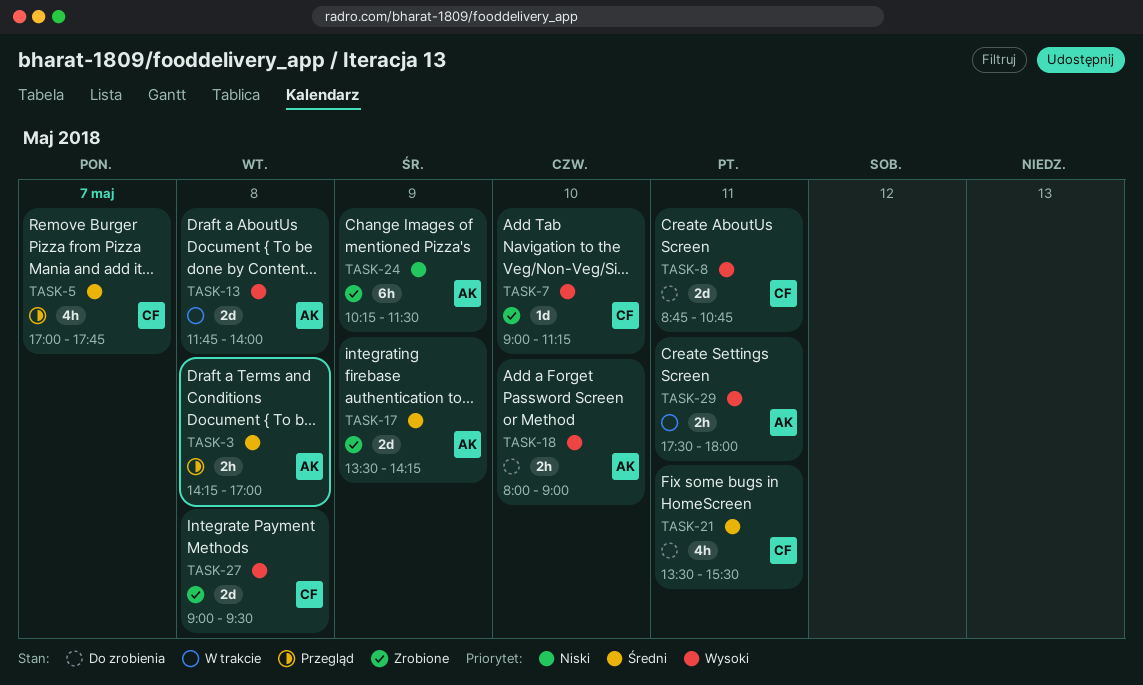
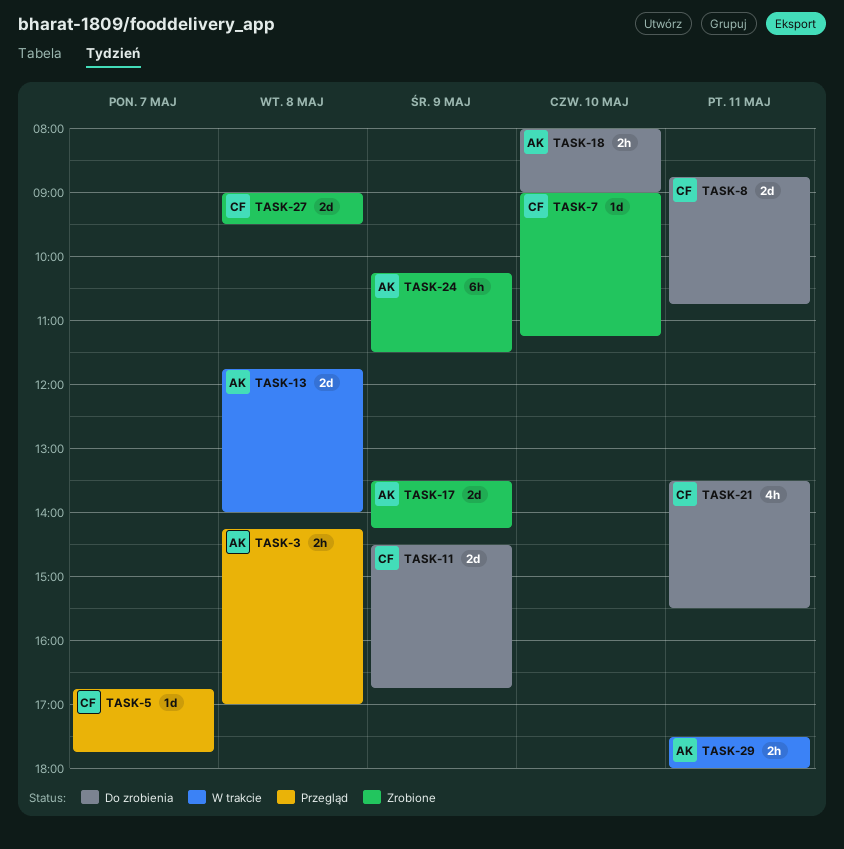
TASK-5, estimate: 4h -> 1d
TASK-5, begins: 17:00 -> 16:45
TASK-11: none -> present

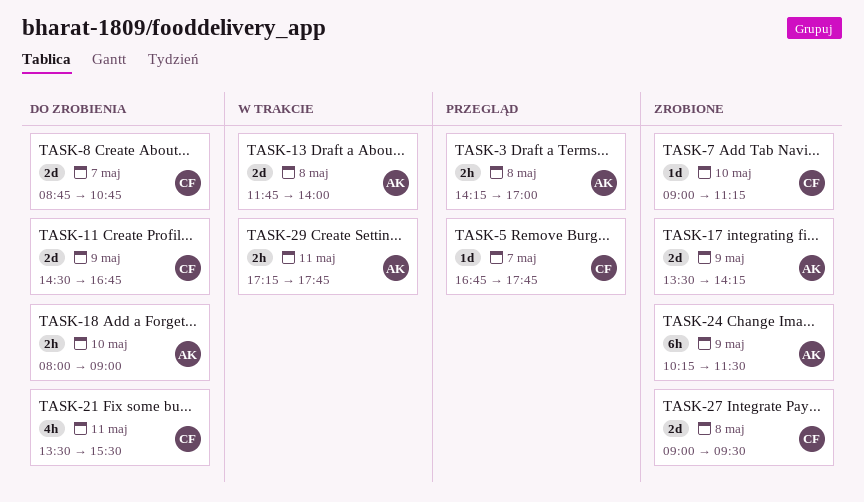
TASK-8, day: May 11 -> May 7
TASK-29, begins: 17:30 -> 17:15
TASK-29, ends: 18:00 -> 17:45

